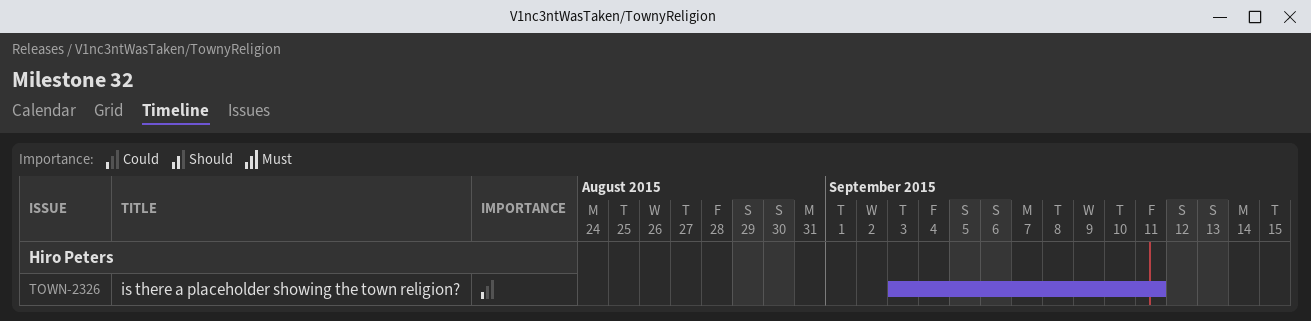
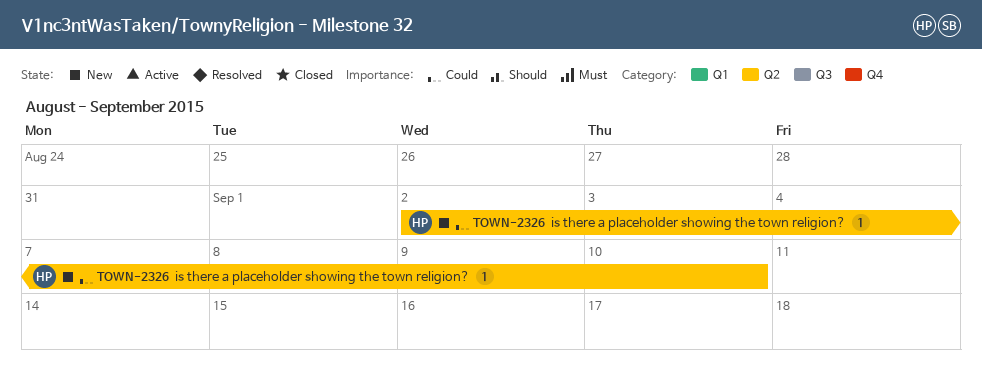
TOWN-2326, start: Sep 3 -> Sep 2
TOWN-2326, due: Sep 11 -> Sep 10

